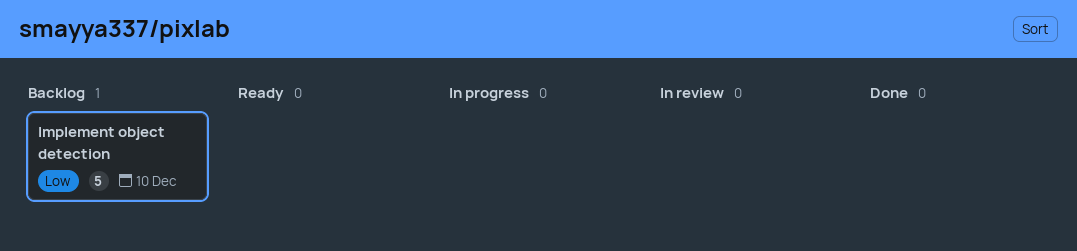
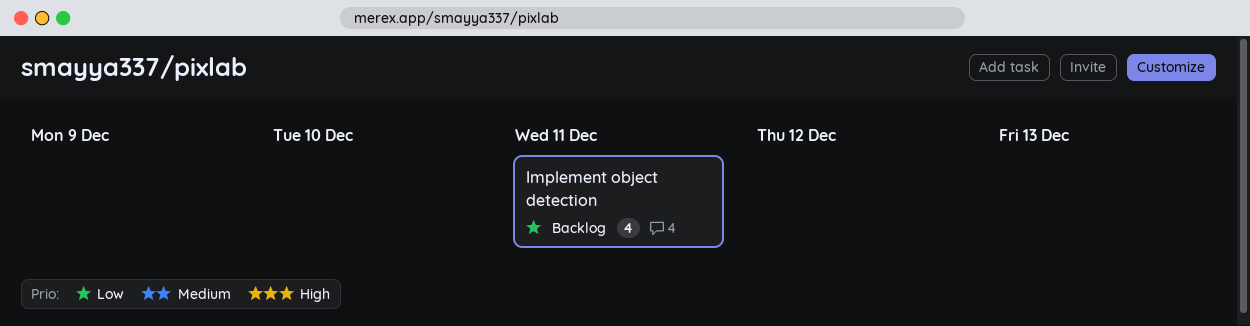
Implement object detection, estimate: 5 -> 4
Implement object detection, due: Dec 10 -> Dec 11

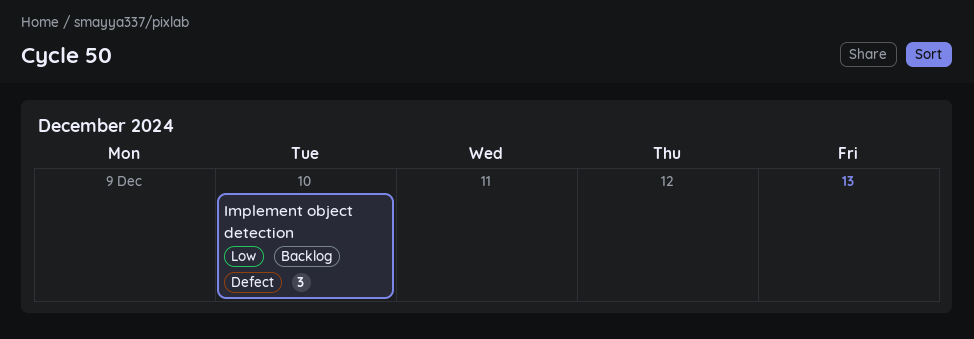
Implement object detection, estimate: 4 -> 3
Implement object detection, due: Dec 11 -> Dec 10

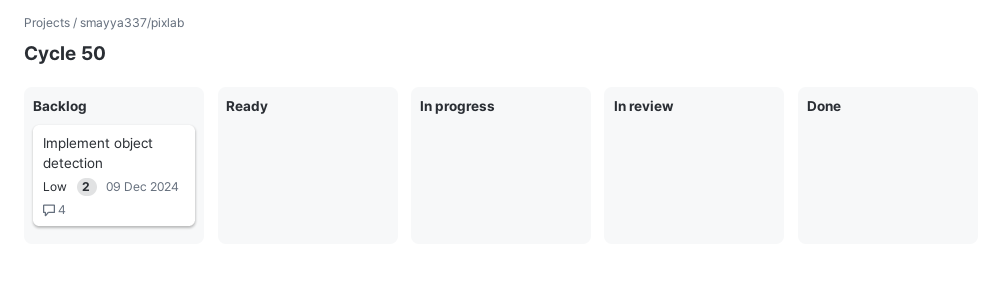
Implement object detection, estimate: 3 -> 2
Implement object detection, due: Dec 10 -> Dec 9

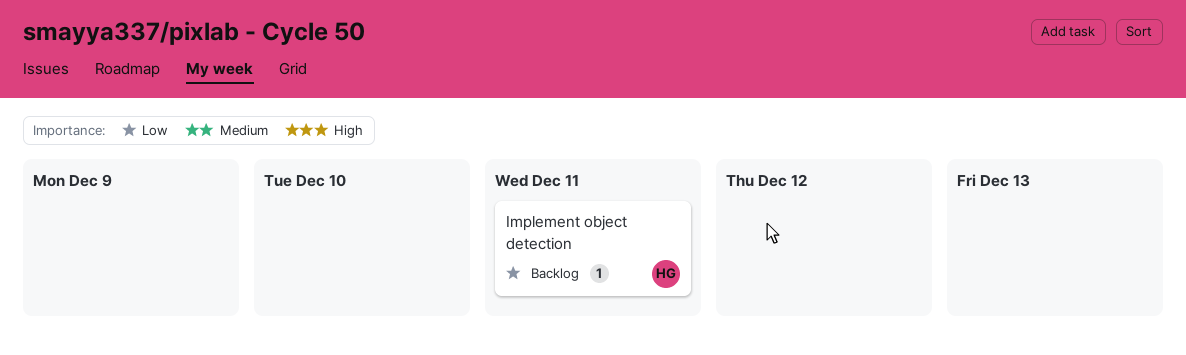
Implement object detection, estimate: 2 -> 1
Implement object detection, due: Dec 9 -> Dec 11

